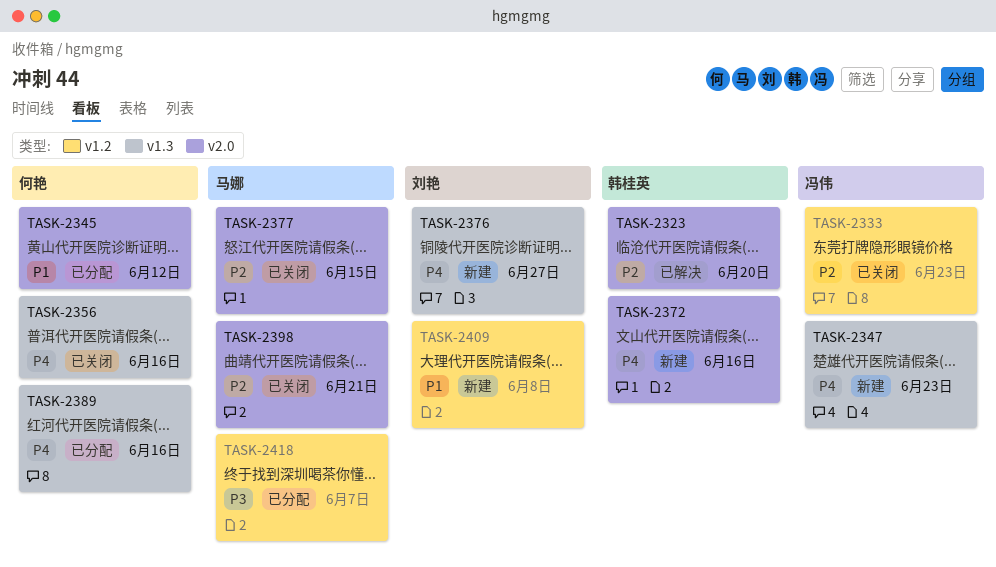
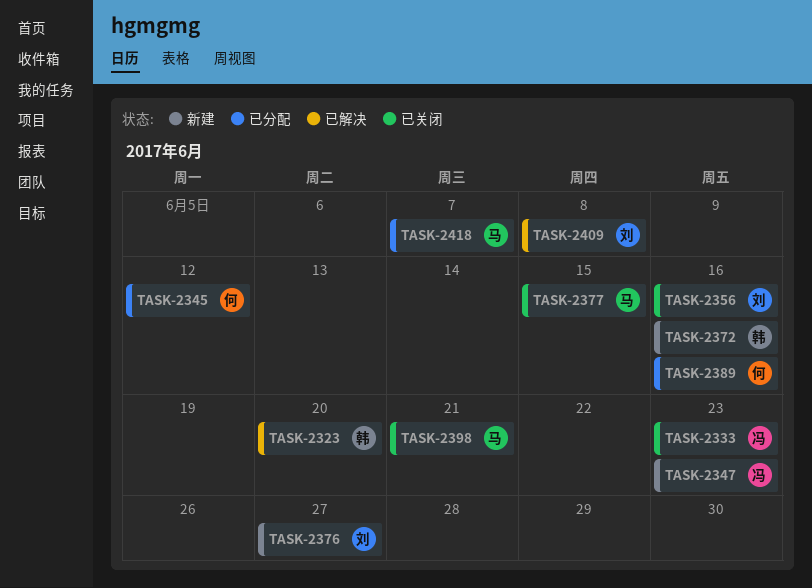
TASK-2356, owner: 何艳 -> 刘艳
TASK-2409, status: 新建 -> 已解决

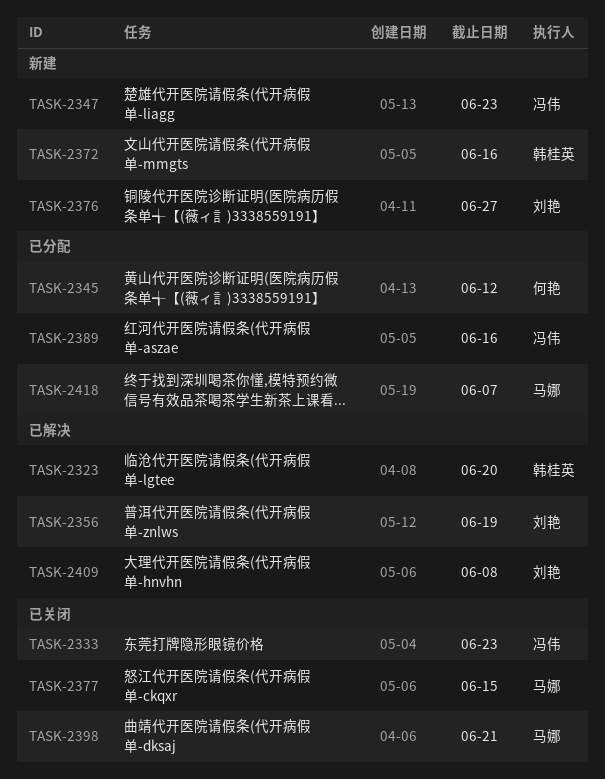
TASK-2356, status: 已关闭 -> 已解决
TASK-2356, due: Jun 16 -> Jun 19
TASK-2389, owner: 何艳 -> 冯伟

